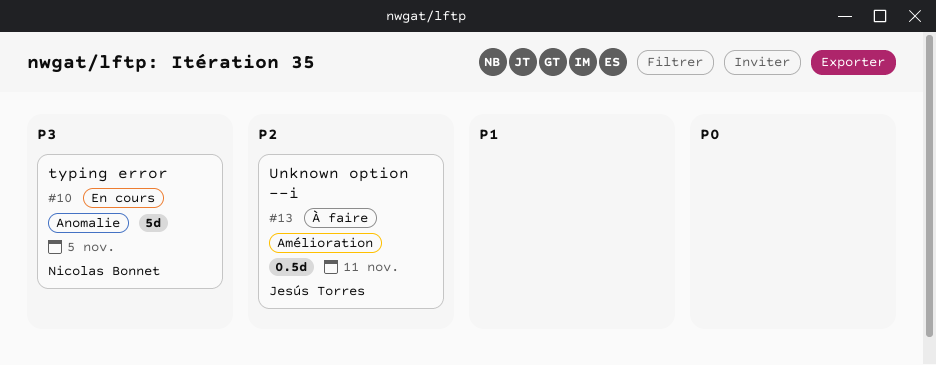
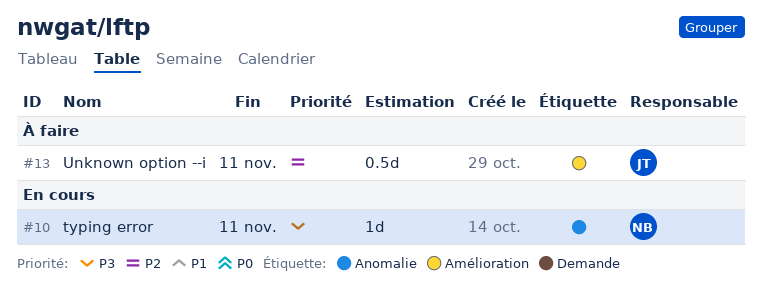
#10, estimate: 5d -> 1d
#10, due: Nov 5 -> Nov 11

